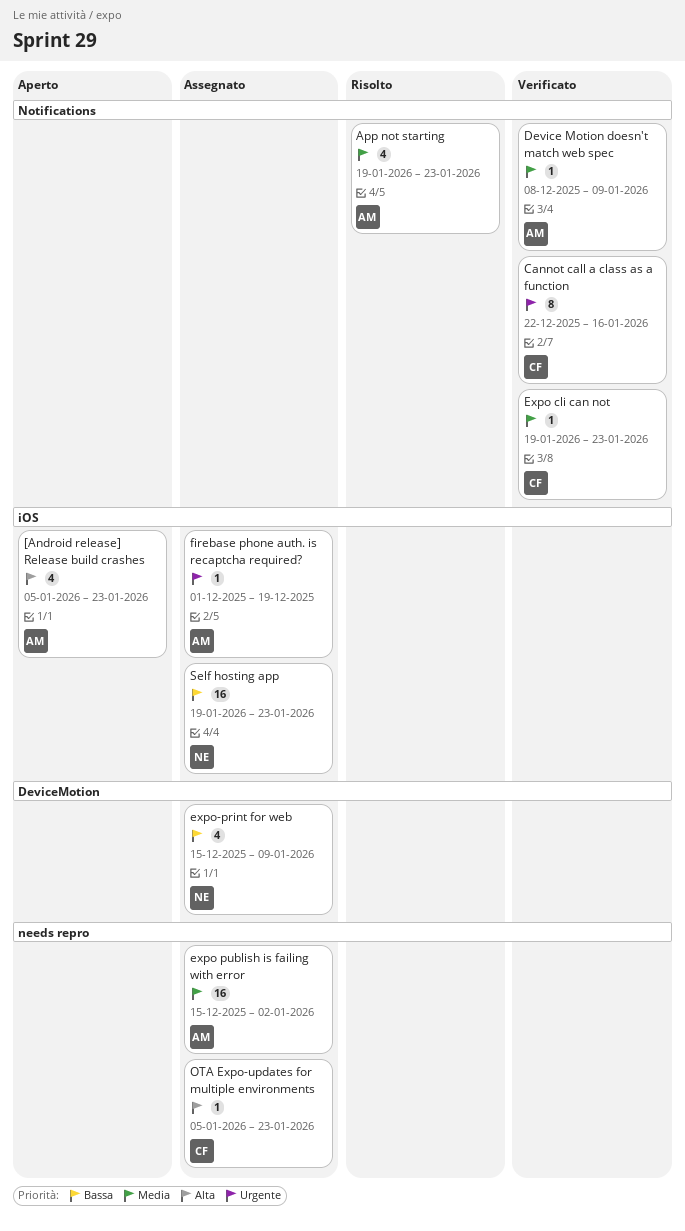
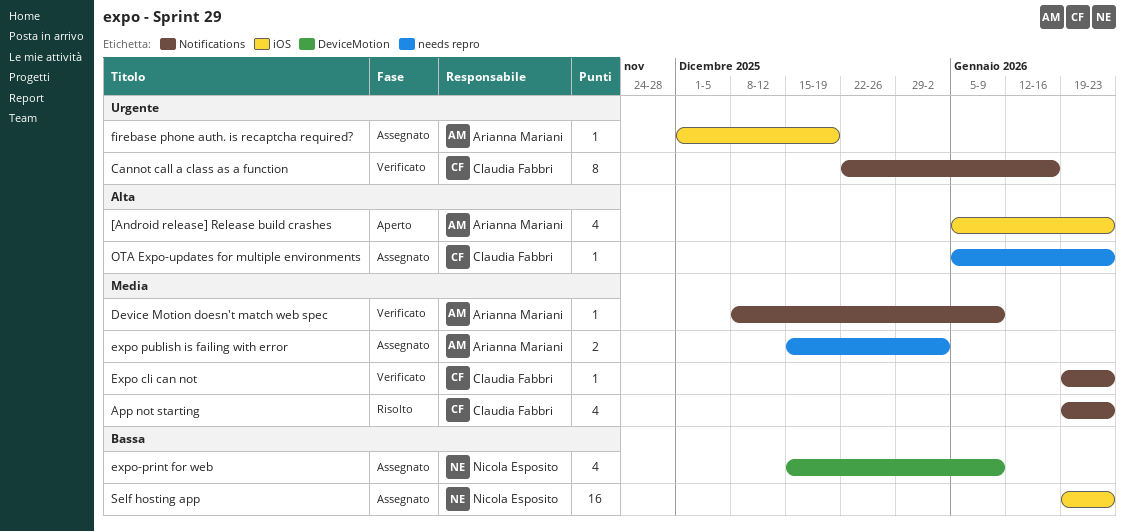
App not starting, owner: Arianna Mariani -> Claudia Fabbri
expo publish is failing with error, estimate: 16 -> 2

